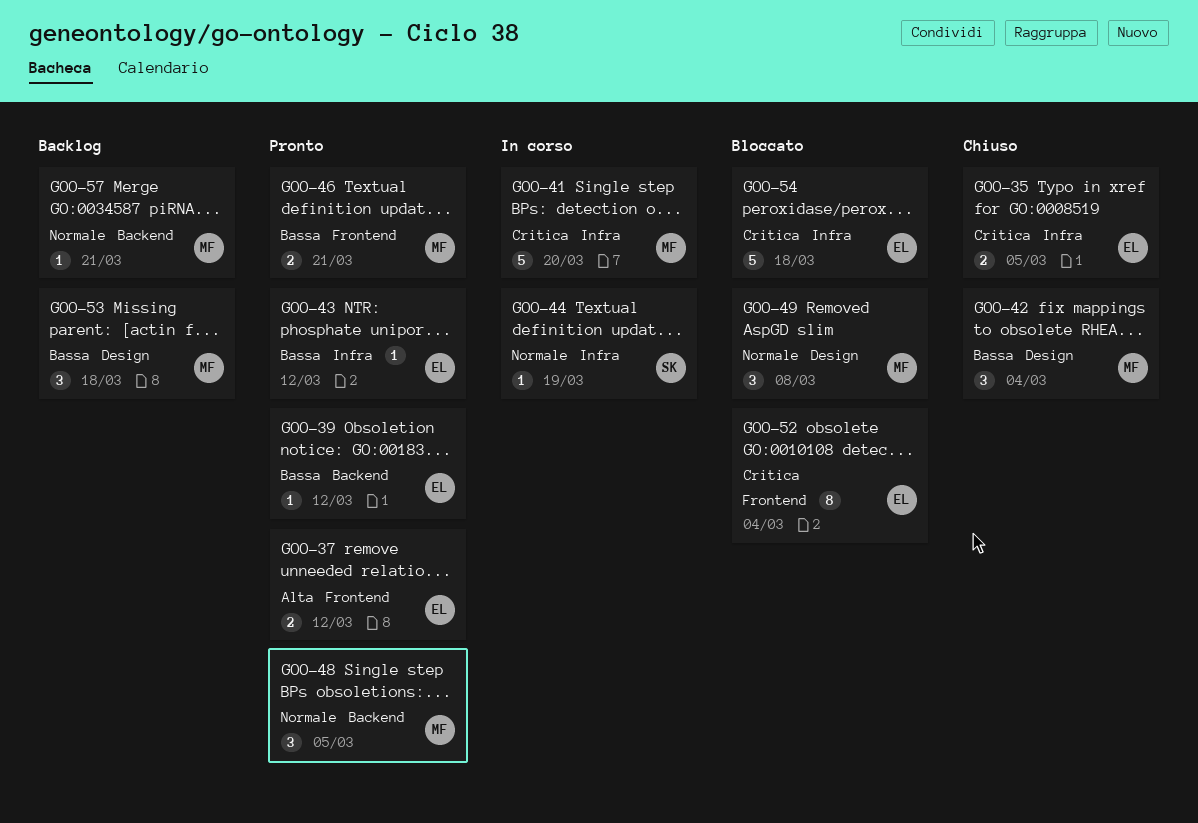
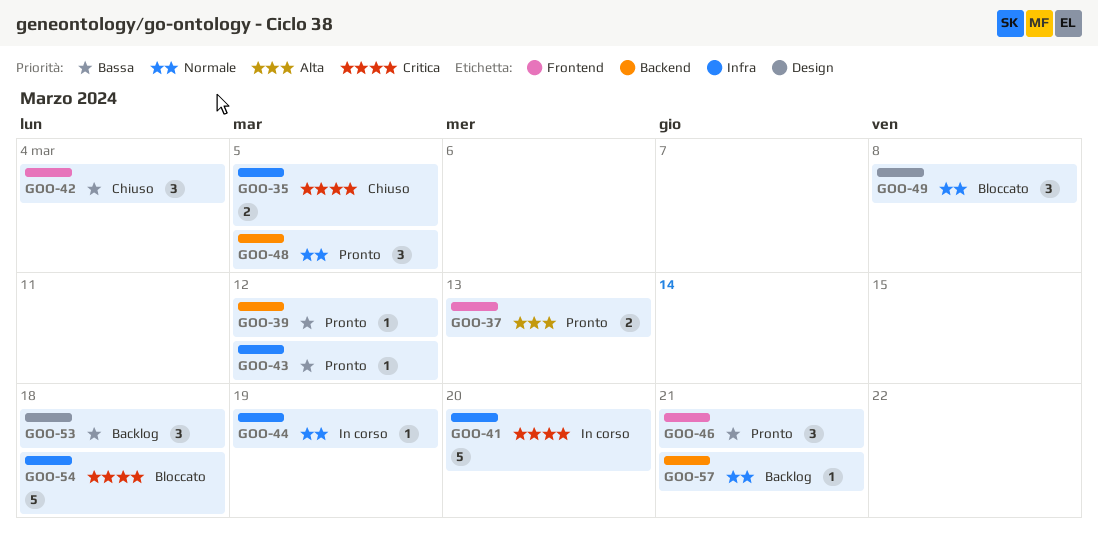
GOO-37, due: Mar 12 -> Mar 13
GOO-42, label: Design -> Frontend
GOO-46, estimate: 2 -> 3
GOO-52: present -> none

